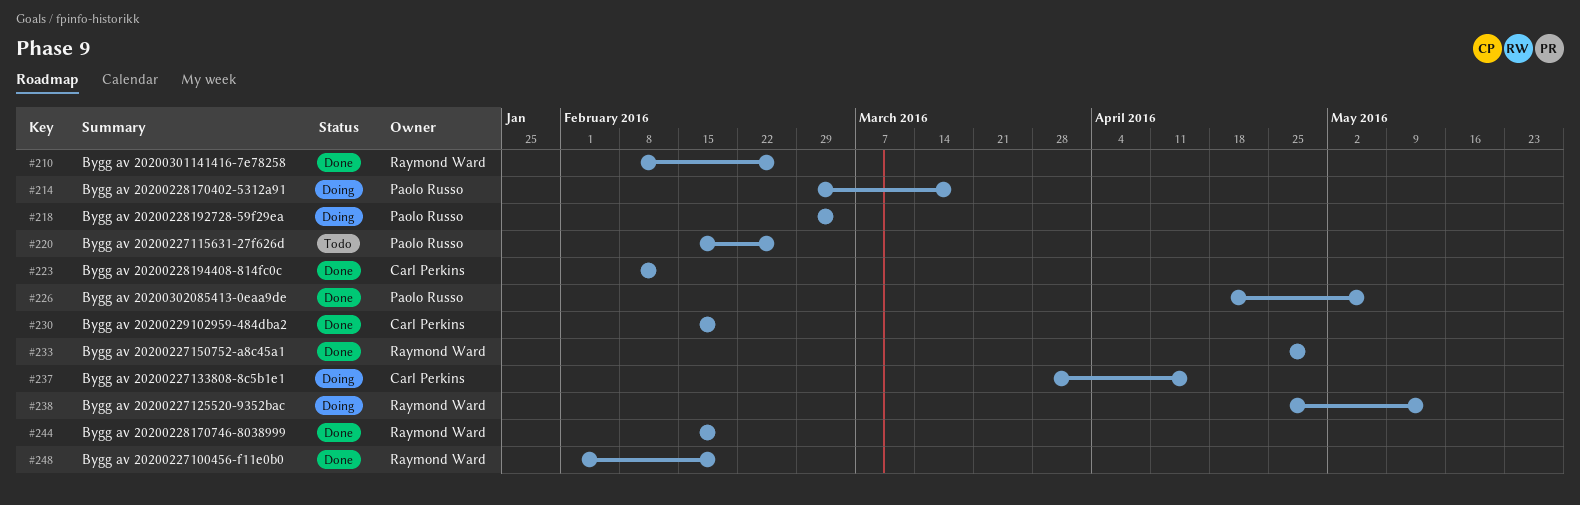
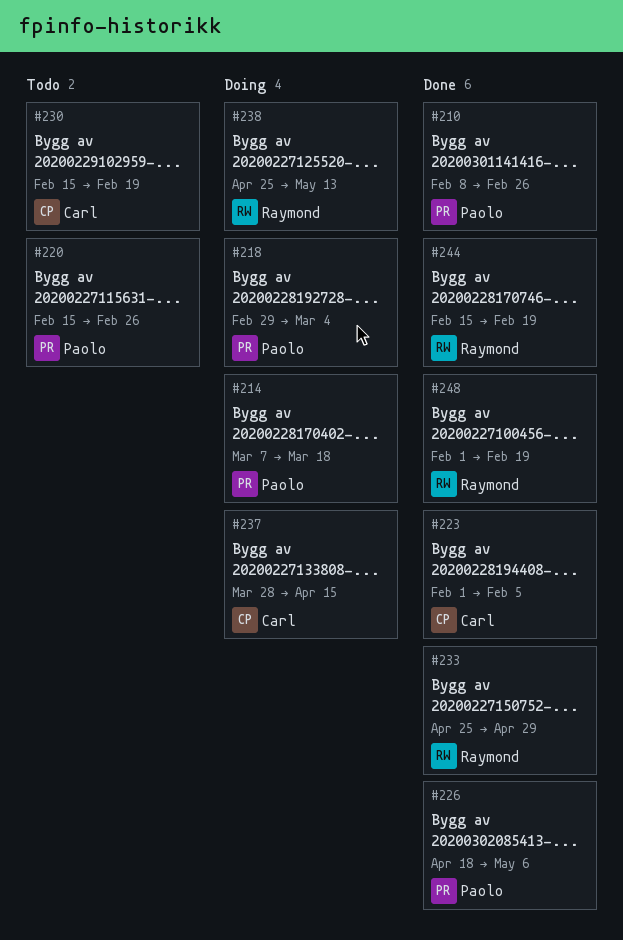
#210, owner: Raymond Ward -> Paolo Russo
#214, start: Feb 29 -> Mar 7
#223, start: Feb 8 -> Feb 1
#223, due: Feb 12 -> Feb 5
#230, status: Done -> Todo

